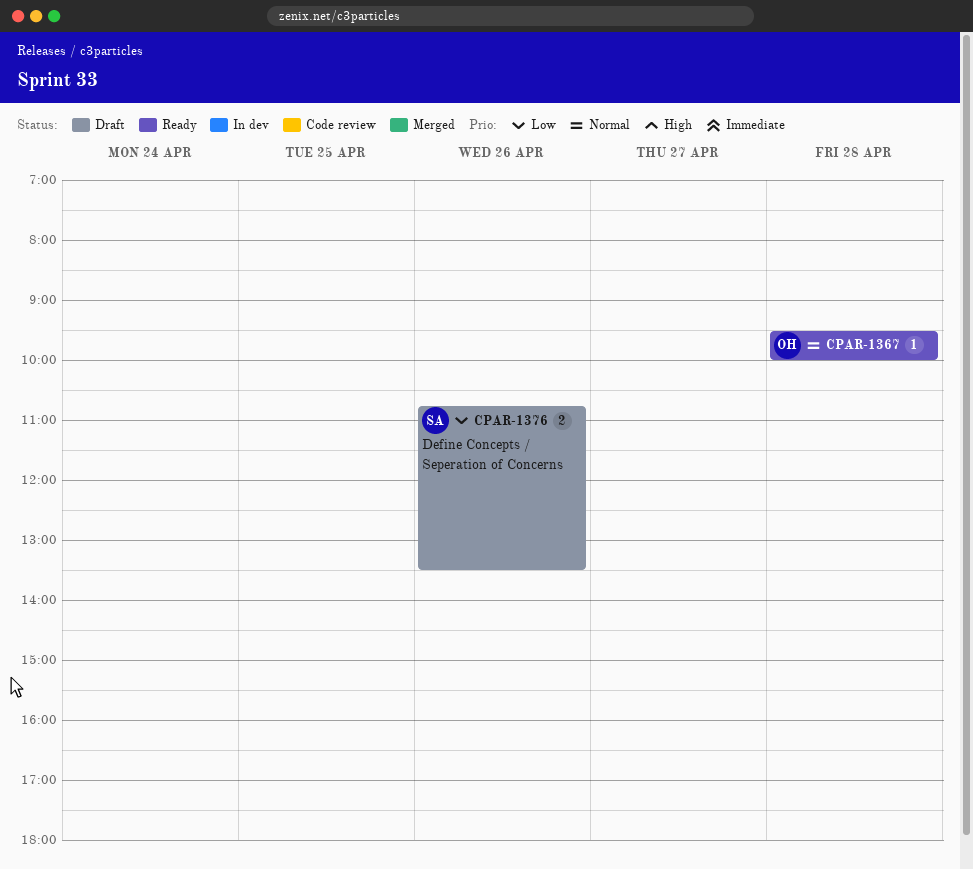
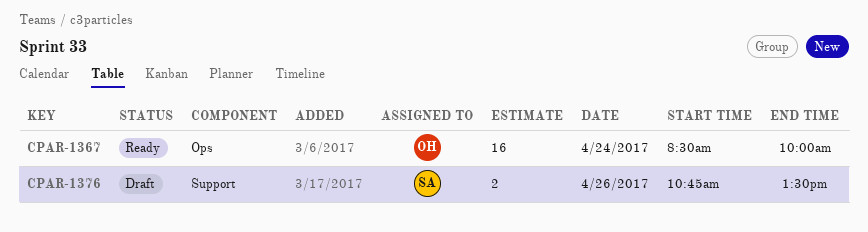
CPAR-1367, estimate: 1 -> 16
CPAR-1367, day: Apr 28 -> Apr 24
CPAR-1367, begins: 09:30 -> 08:30

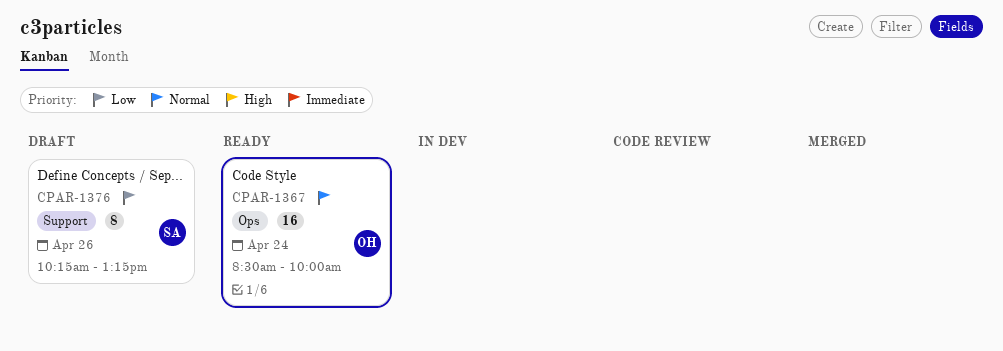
CPAR-1376, estimate: 2 -> 8
CPAR-1376, begins: 10:45 -> 10:15
CPAR-1376, ends: 13:30 -> 13:15

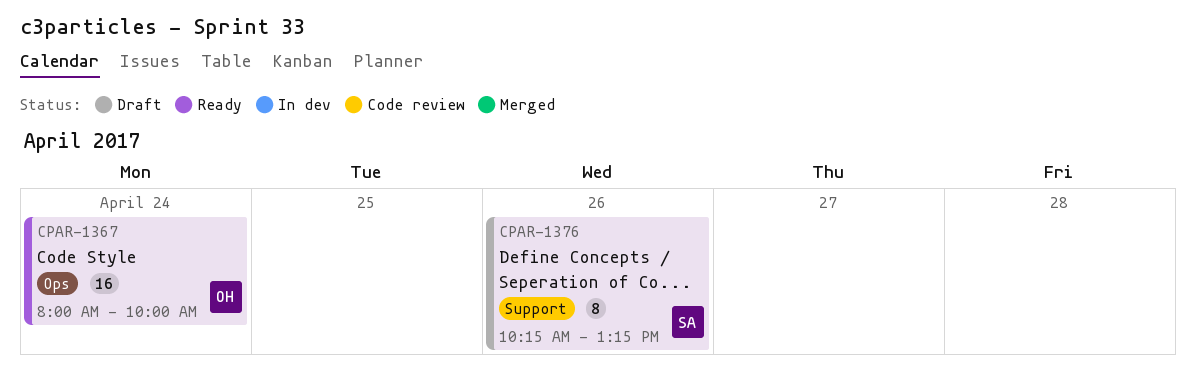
CPAR-1367, begins: 08:30 -> 08:00

